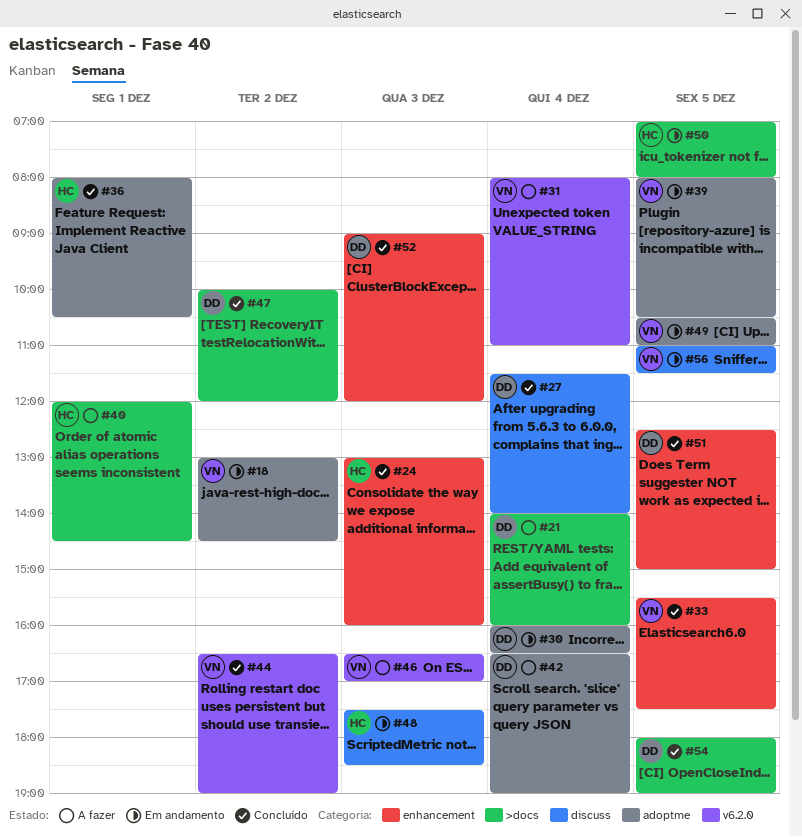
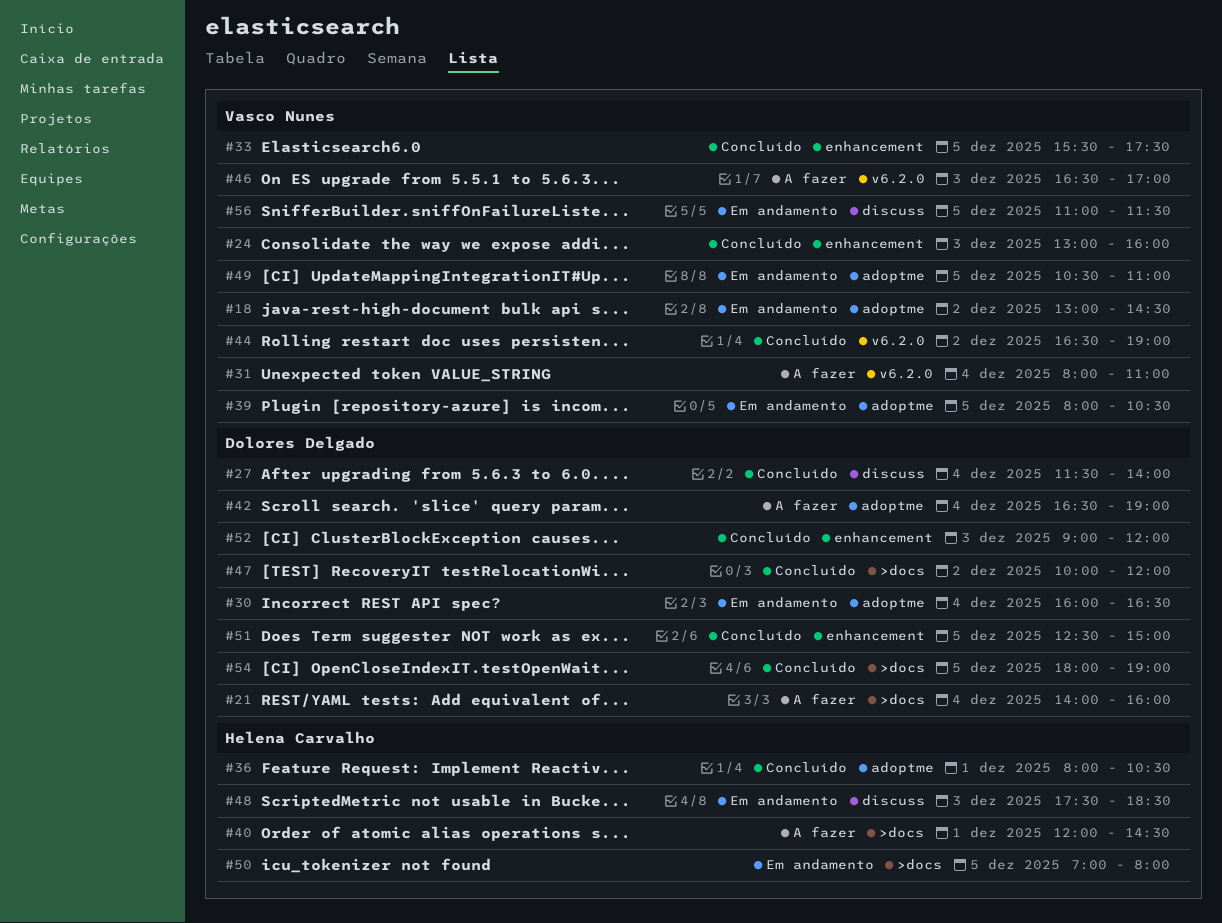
#24, owner: Helena Carvalho -> Vasco Nunes

